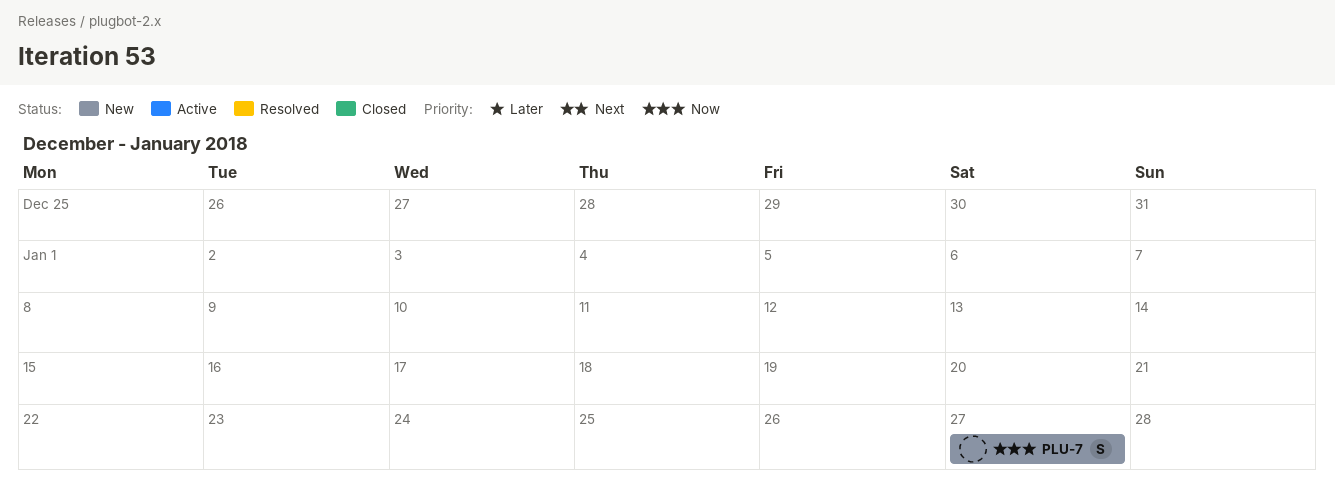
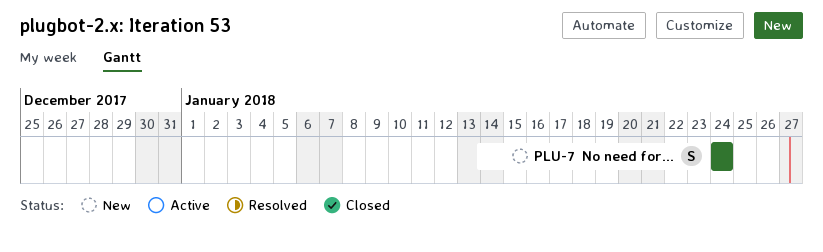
PLU-7, start: Jan 27 -> Jan 24
PLU-7, due: Jan 27 -> Jan 24

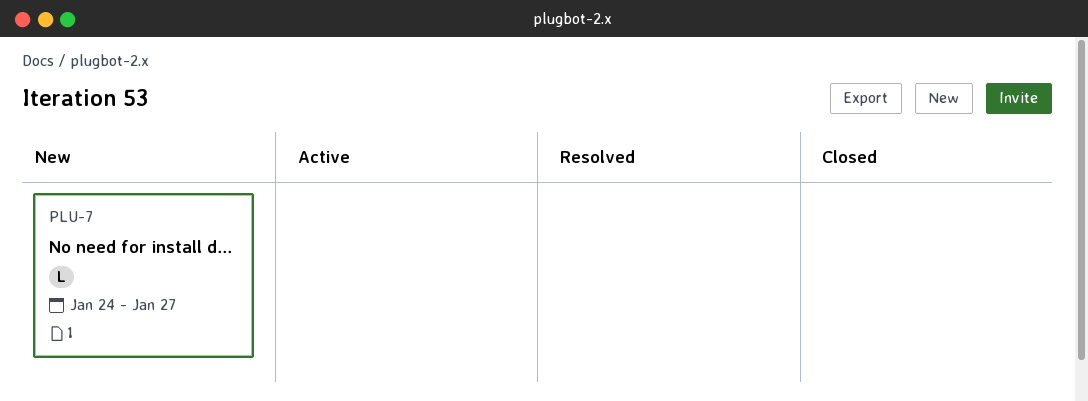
PLU-7, estimate: S -> L
PLU-7, due: Jan 24 -> Jan 27

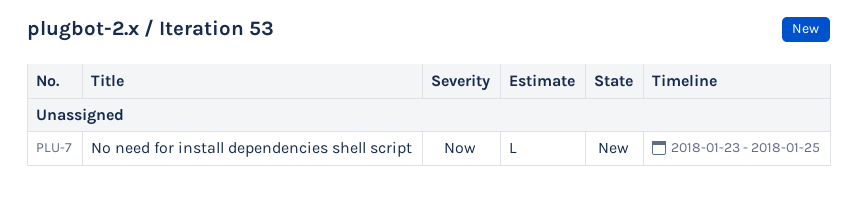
PLU-7, start: Jan 24 -> Jan 23
PLU-7, due: Jan 27 -> Jan 25

